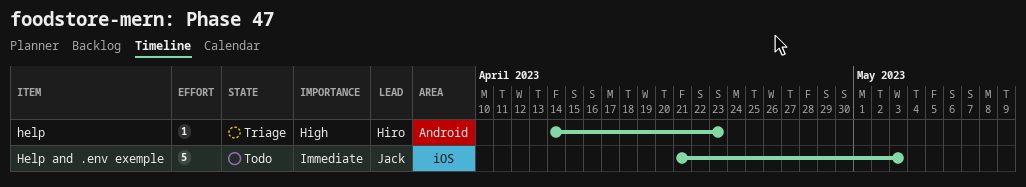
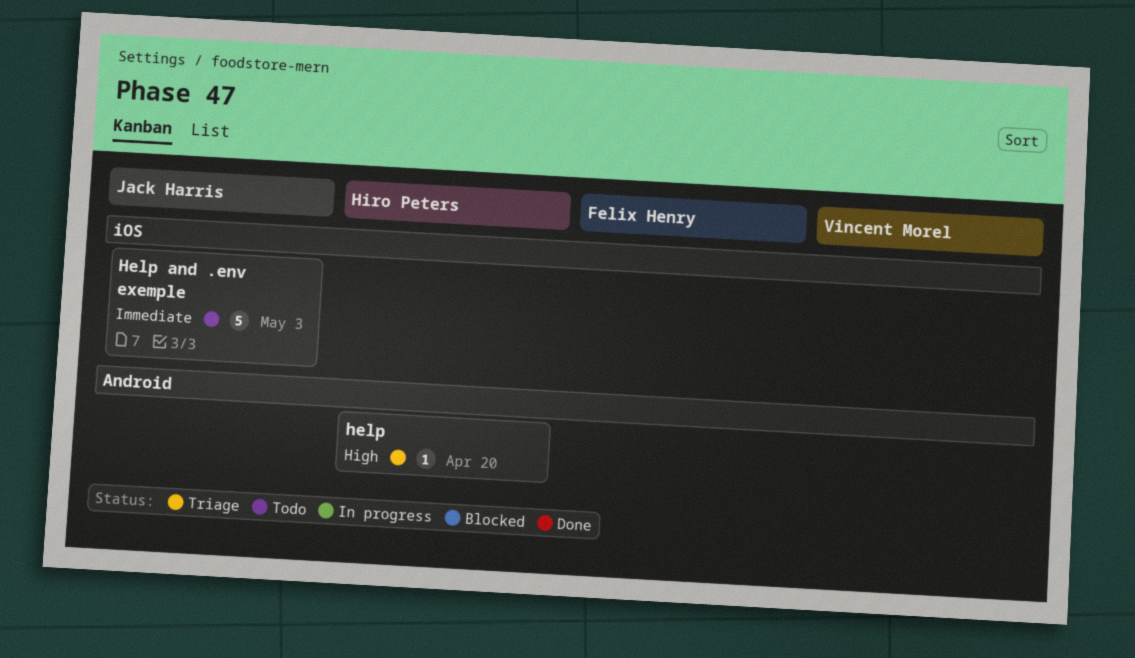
help, due: Apr 23 -> Apr 20

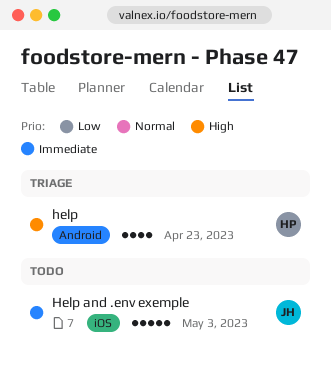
help, estimate: 1 -> 4
help, due: Apr 20 -> Apr 23

